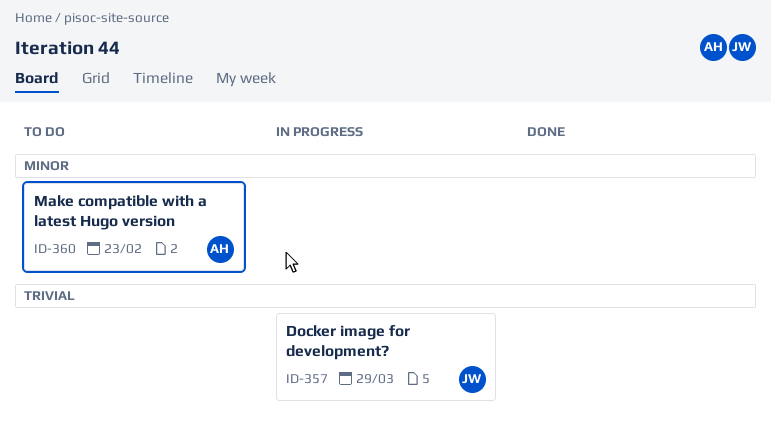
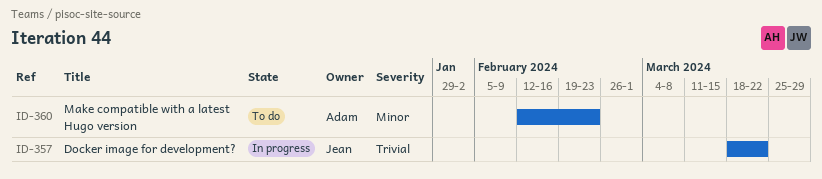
ID-357, due: Mar 29 -> Mar 22

